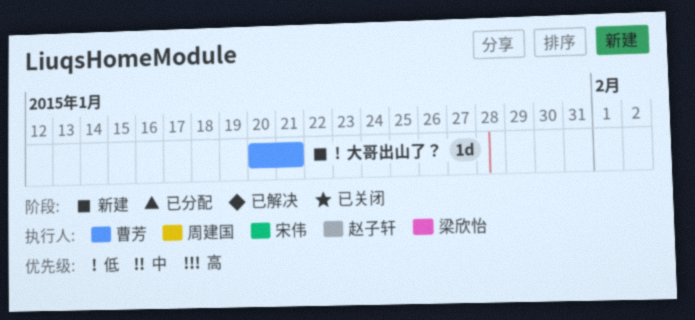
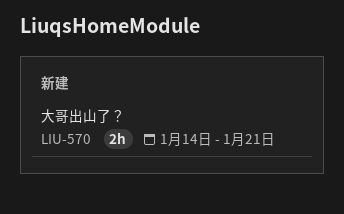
大哥出山了？, estimate: 1d -> 2h
大哥出山了？, start: Jan 20 -> Jan 14

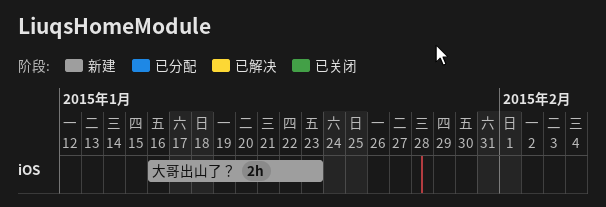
大哥出山了？, start: Jan 14 -> Jan 16
大哥出山了？, due: Jan 21 -> Jan 23

